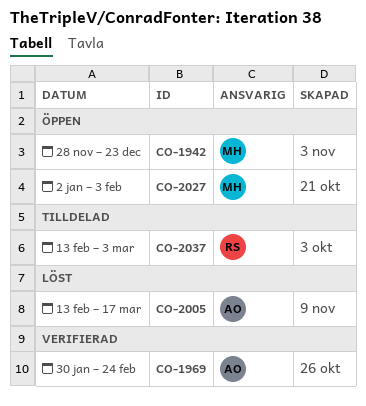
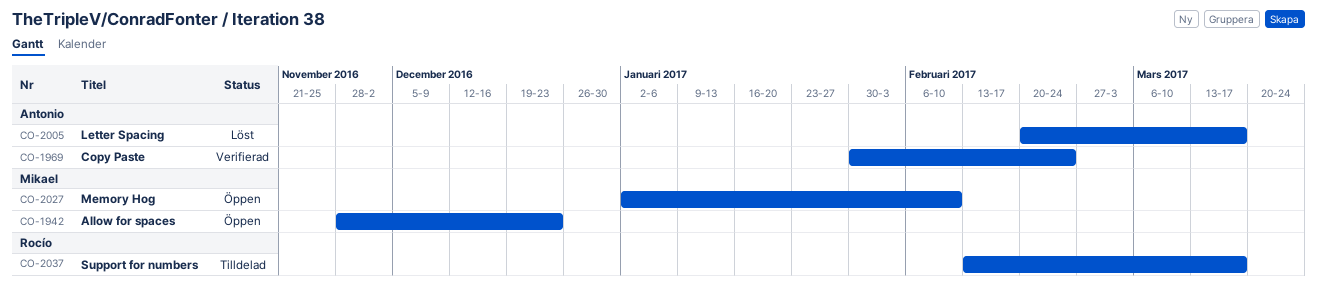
CO-2005, start: Feb 13 -> Feb 20
CO-2027, due: Feb 3 -> Feb 10
CO-2037, due: Mar 3 -> Mar 17

